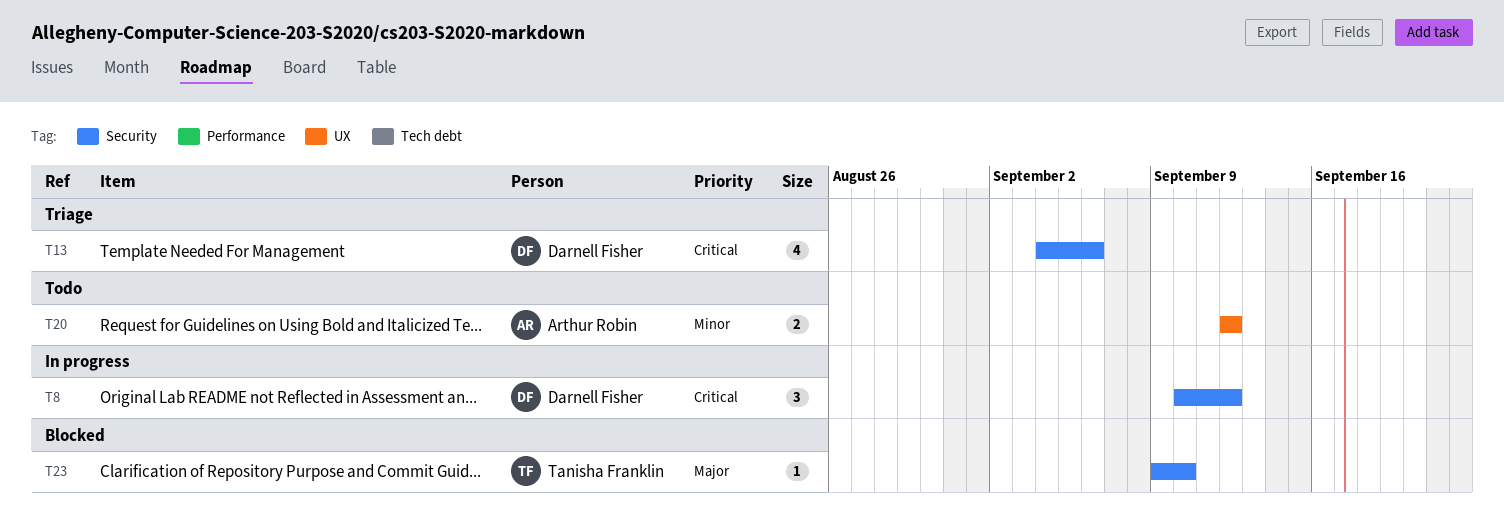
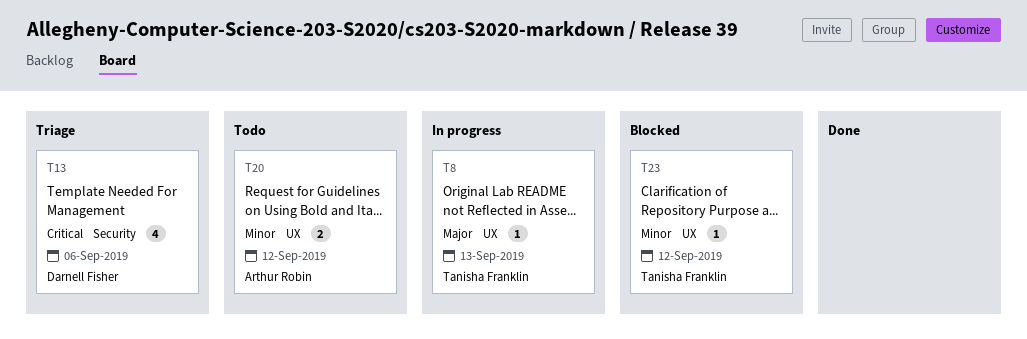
T8, owner: Darnell Fisher -> Tanisha Franklin
T8, priority: Critical -> Major
T8, label: Security -> UX
T8, estimate: 3 -> 1
T8, due: Sep 12 -> Sep 13
T23, priority: Major -> Minor
T23, label: Security -> UX
T23, due: Sep 10 -> Sep 12

